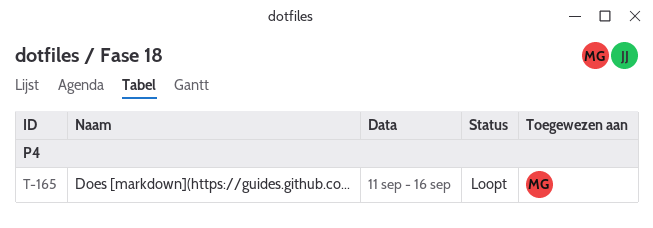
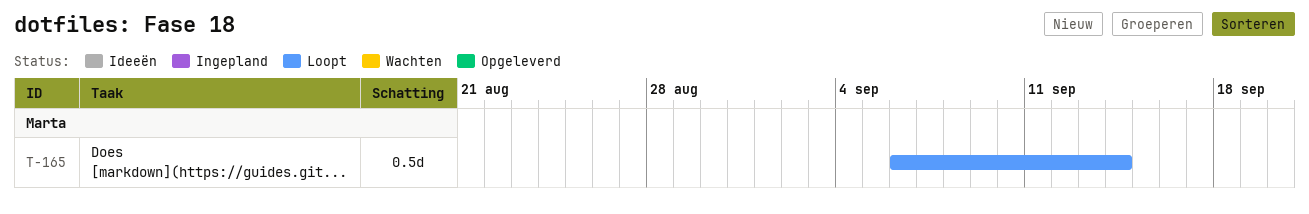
T-165, start: Sep 11 -> Sep 6
T-165, due: Sep 16 -> Sep 14

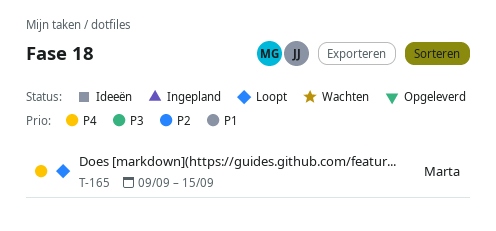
T-165, start: Sep 6 -> Sep 9
T-165, due: Sep 14 -> Sep 15

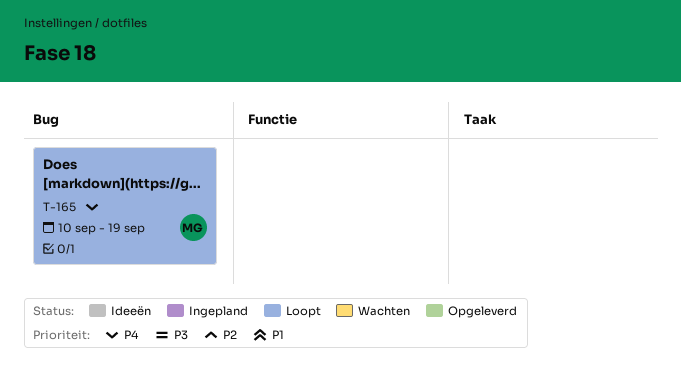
T-165, start: Sep 9 -> Sep 10
T-165, due: Sep 15 -> Sep 19

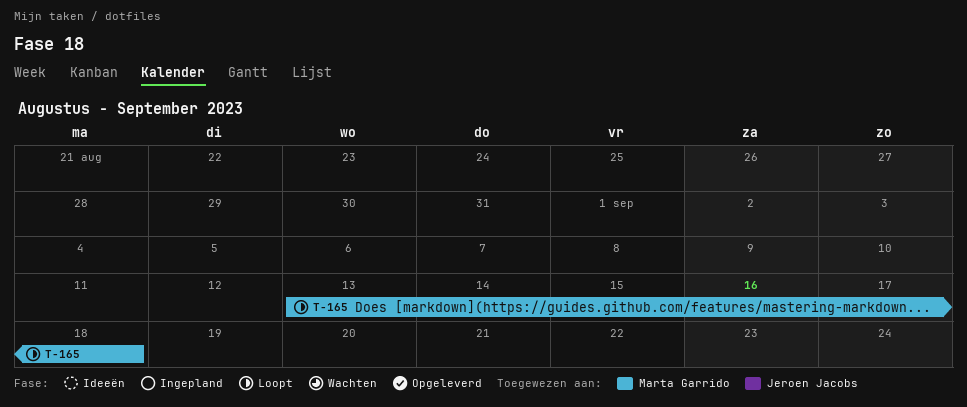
T-165, start: Sep 10 -> Sep 13
T-165, due: Sep 19 -> Sep 18

